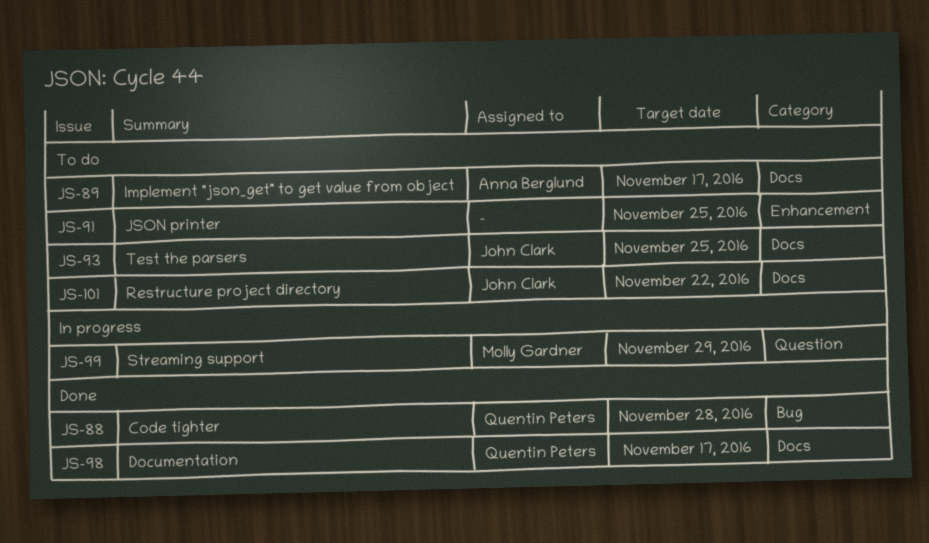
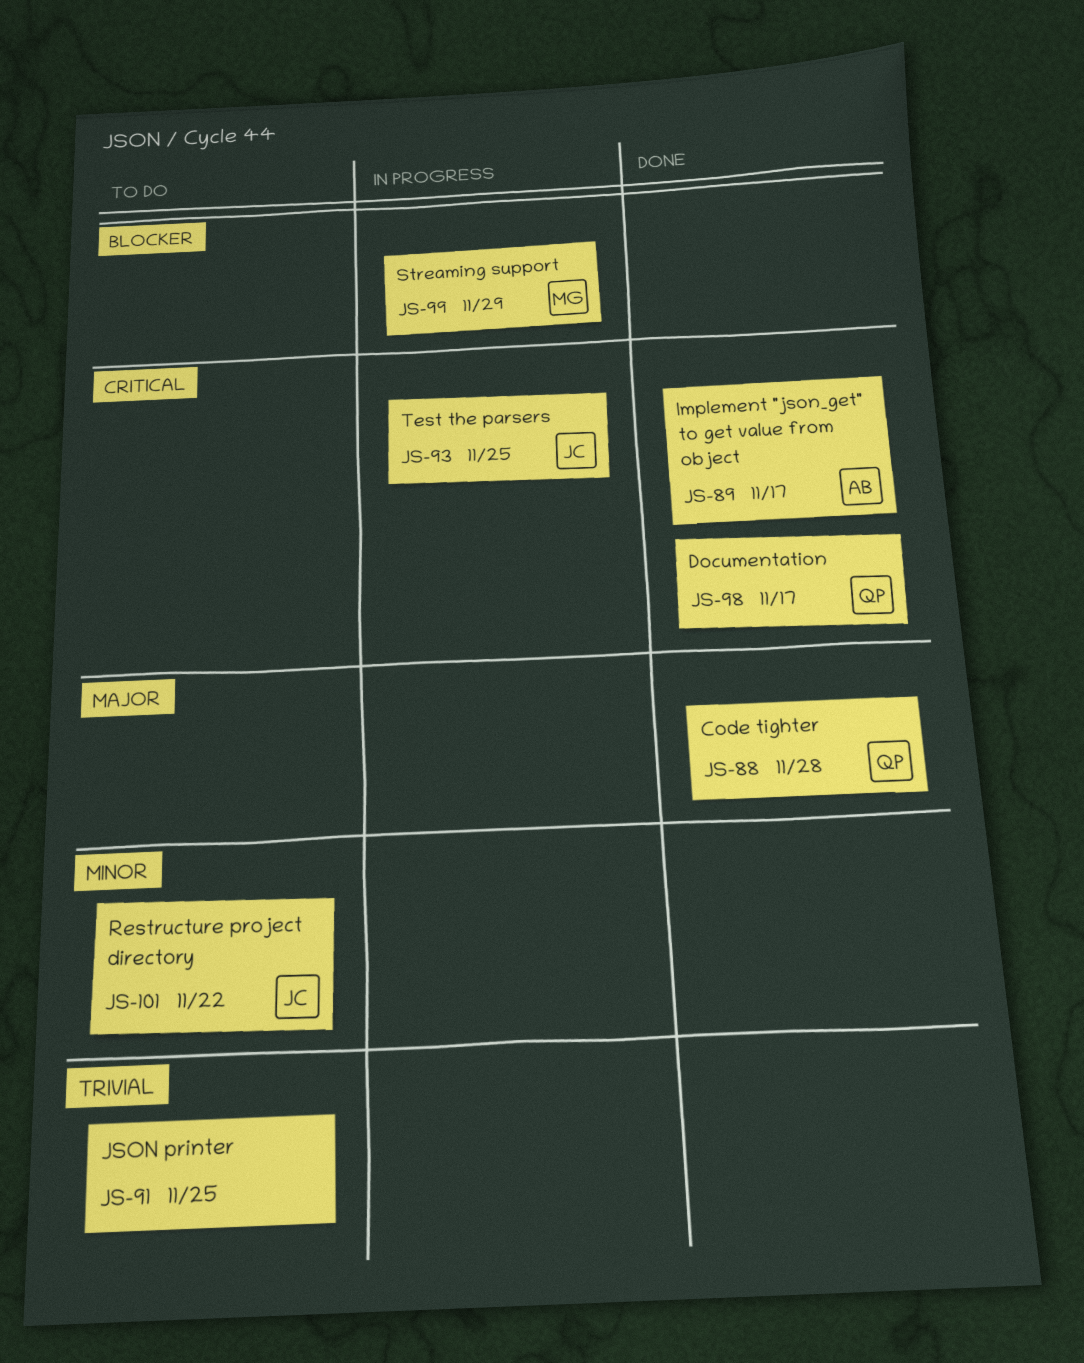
JS-89, status: To do -> Done
JS-93, status: To do -> In progress

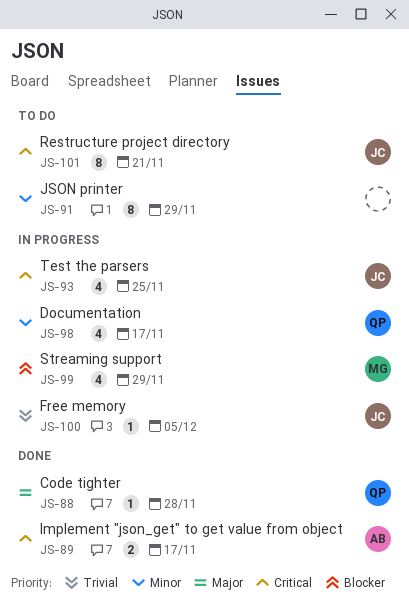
JS-91, priority: Trivial -> Minor
JS-91, due: Nov 25 -> Nov 29
JS-98, status: Done -> In progress
JS-98, priority: Critical -> Minor
JS-100: none -> present
JS-101, priority: Minor -> Critical
JS-101, due: Nov 22 -> Nov 21

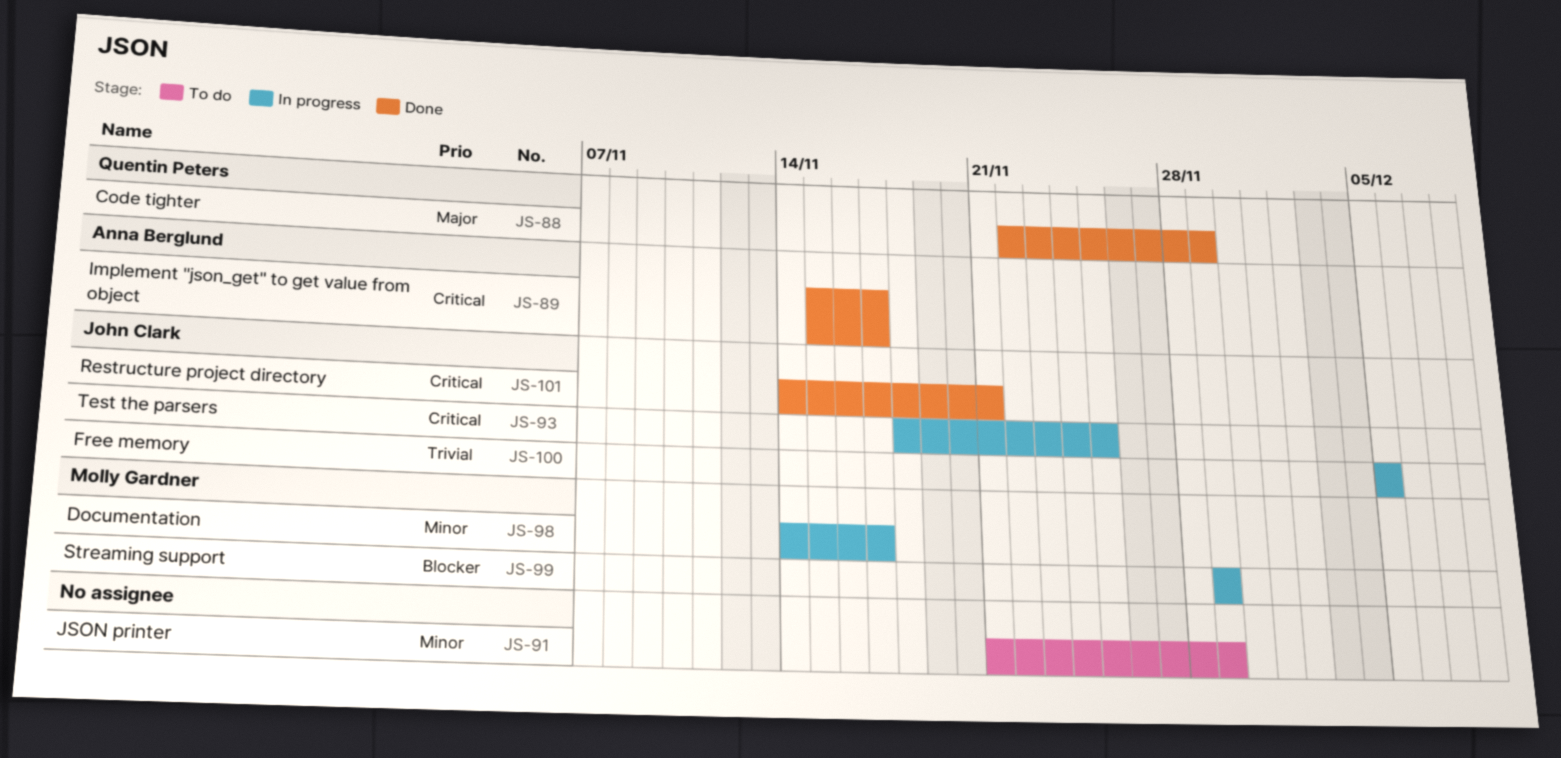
JS-88, due: Nov 28 -> Nov 29
JS-98, owner: Quentin Peters -> Molly Gardner
JS-101, status: To do -> Done

